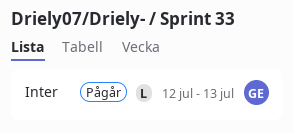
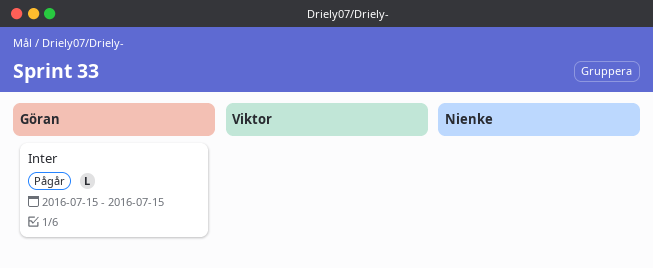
Inter, start: Jul 12 -> Jul 15
Inter, due: Jul 13 -> Jul 15

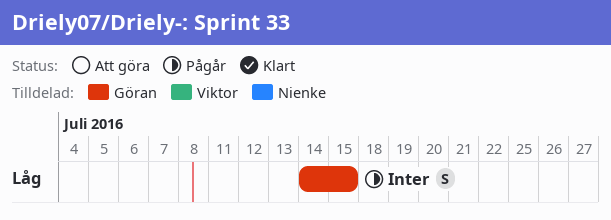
Inter, estimate: L -> S
Inter, start: Jul 15 -> Jul 14

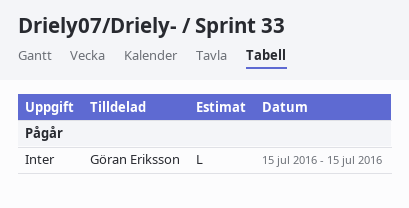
Inter, estimate: S -> L
Inter, start: Jul 14 -> Jul 15

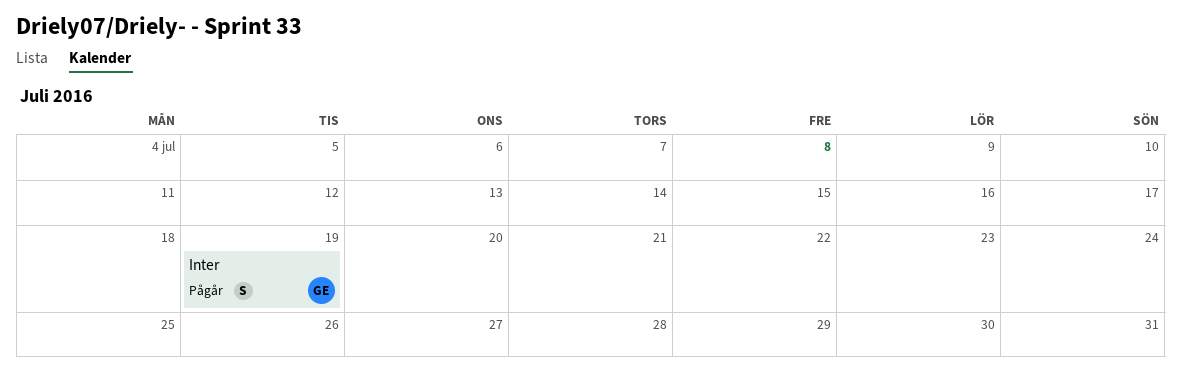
Inter, estimate: L -> S
Inter, due: Jul 15 -> Jul 19

